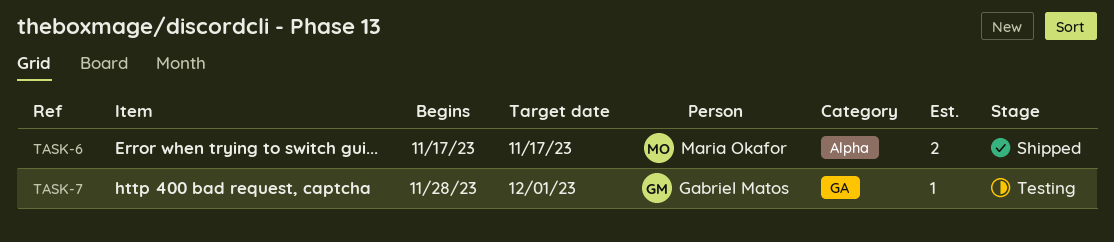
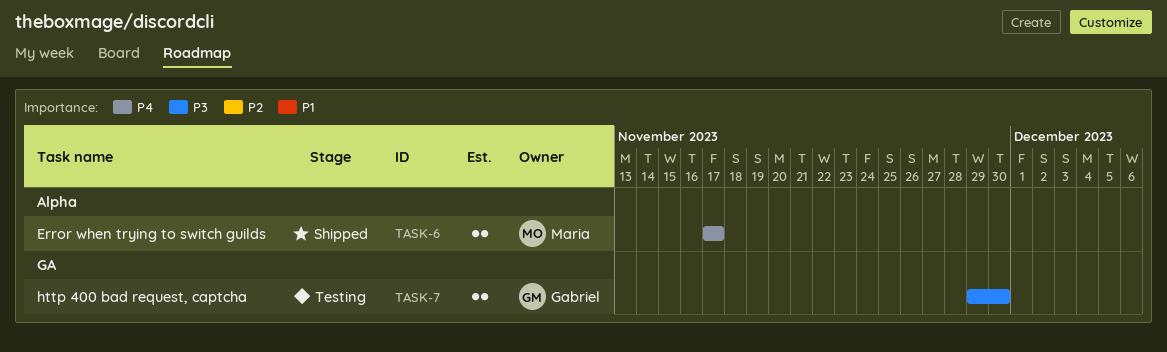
TASK-7, estimate: 1 -> 2
TASK-7, start: Nov 28 -> Nov 29
TASK-7, due: Dec 1 -> Nov 30

